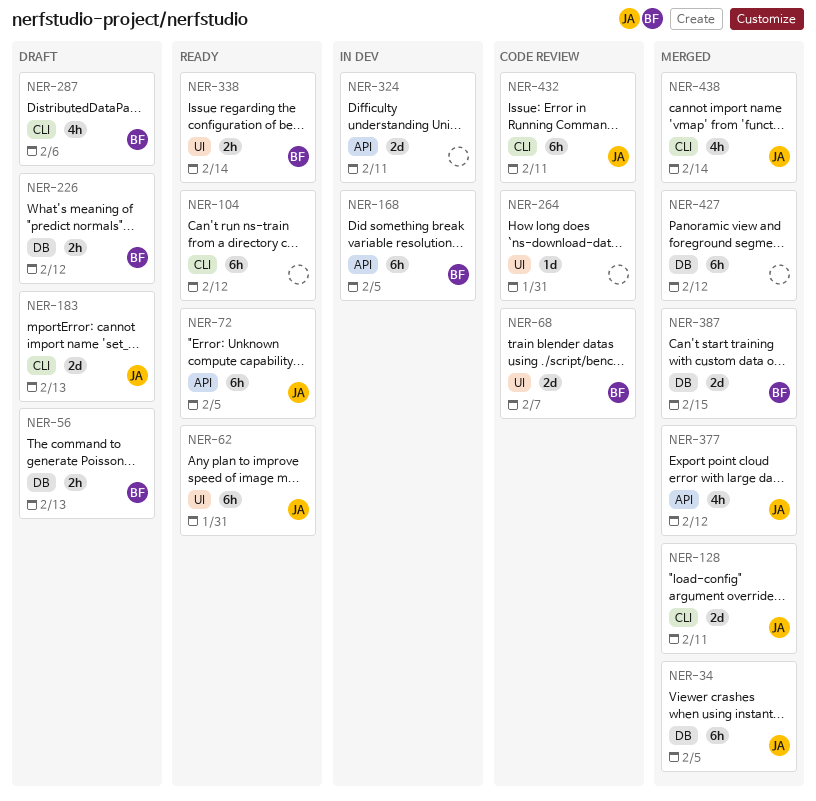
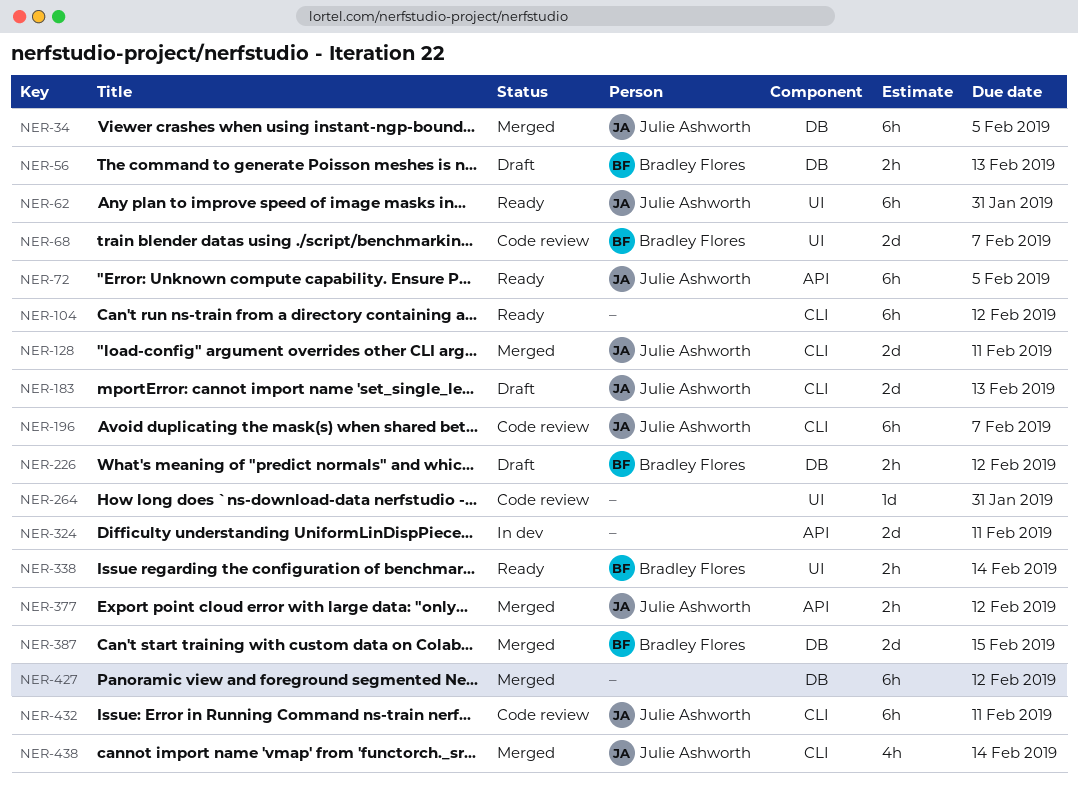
NER-168: present -> none
NER-196: none -> present
NER-287: present -> none
NER-377, estimate: 4h -> 2h

